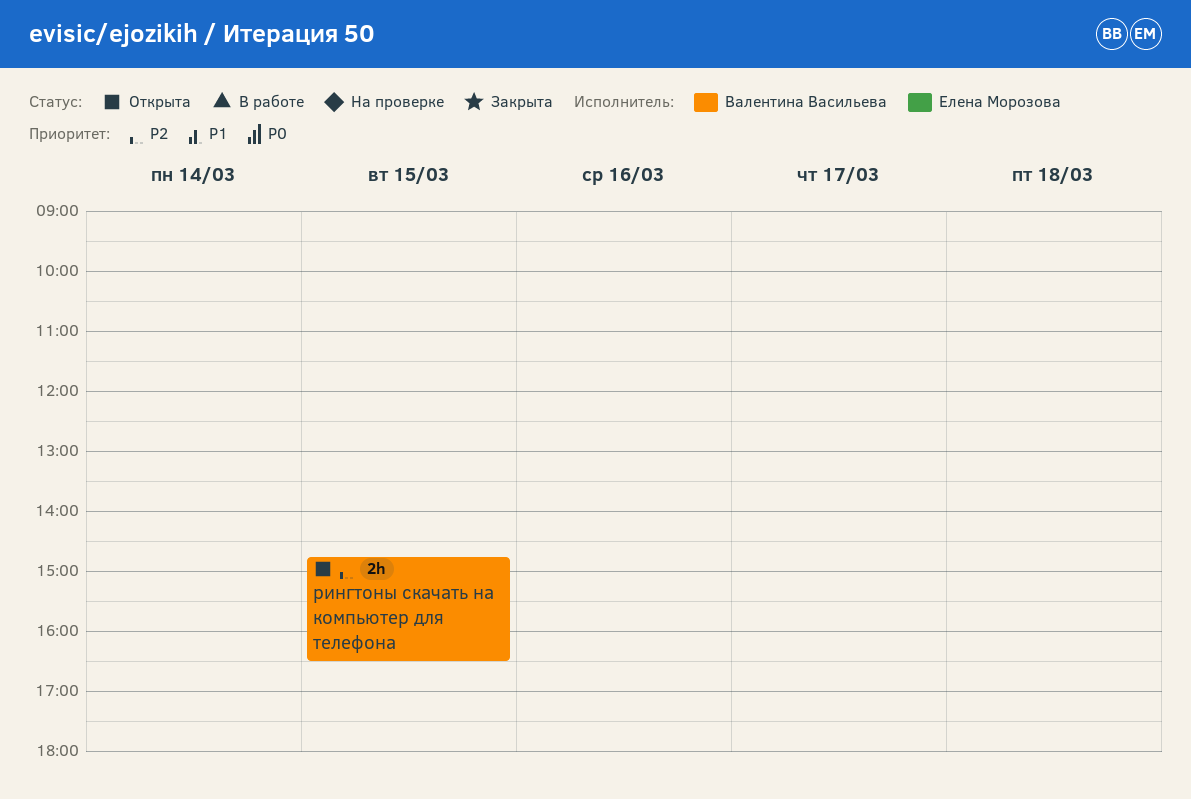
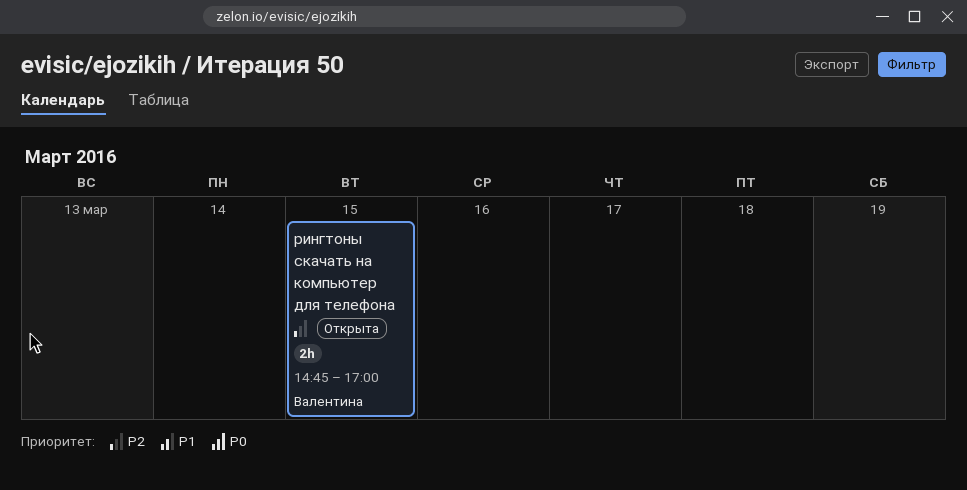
рингтоны скачать на компьютер для телефона, ends: 16:30 -> 17:00

